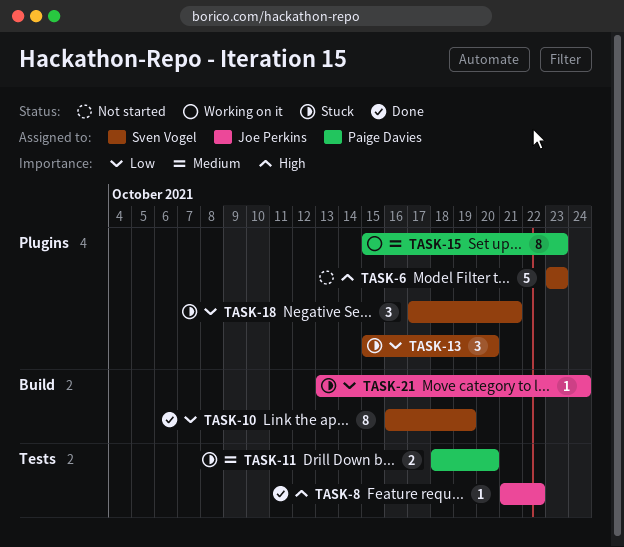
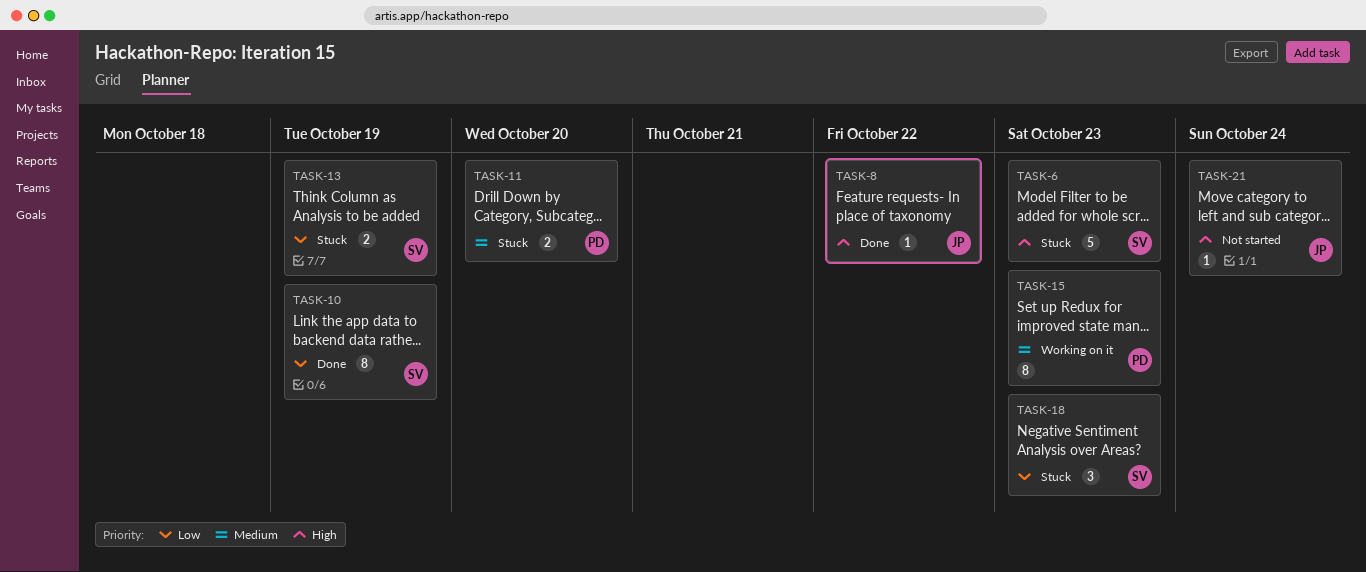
TASK-6, status: Not started -> Stuck
TASK-13, estimate: 3 -> 2
TASK-13, due: Oct 20 -> Oct 19
TASK-18, due: Oct 21 -> Oct 23
TASK-21, status: Stuck -> Not started
TASK-21, priority: Low -> High

